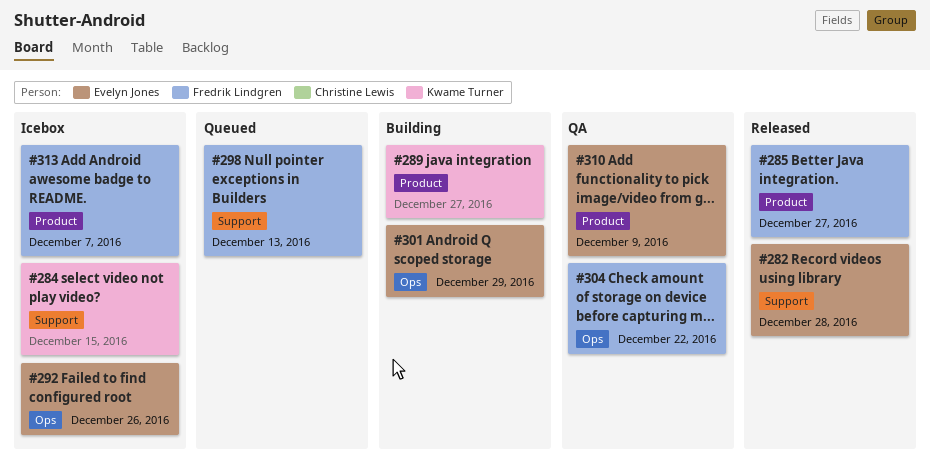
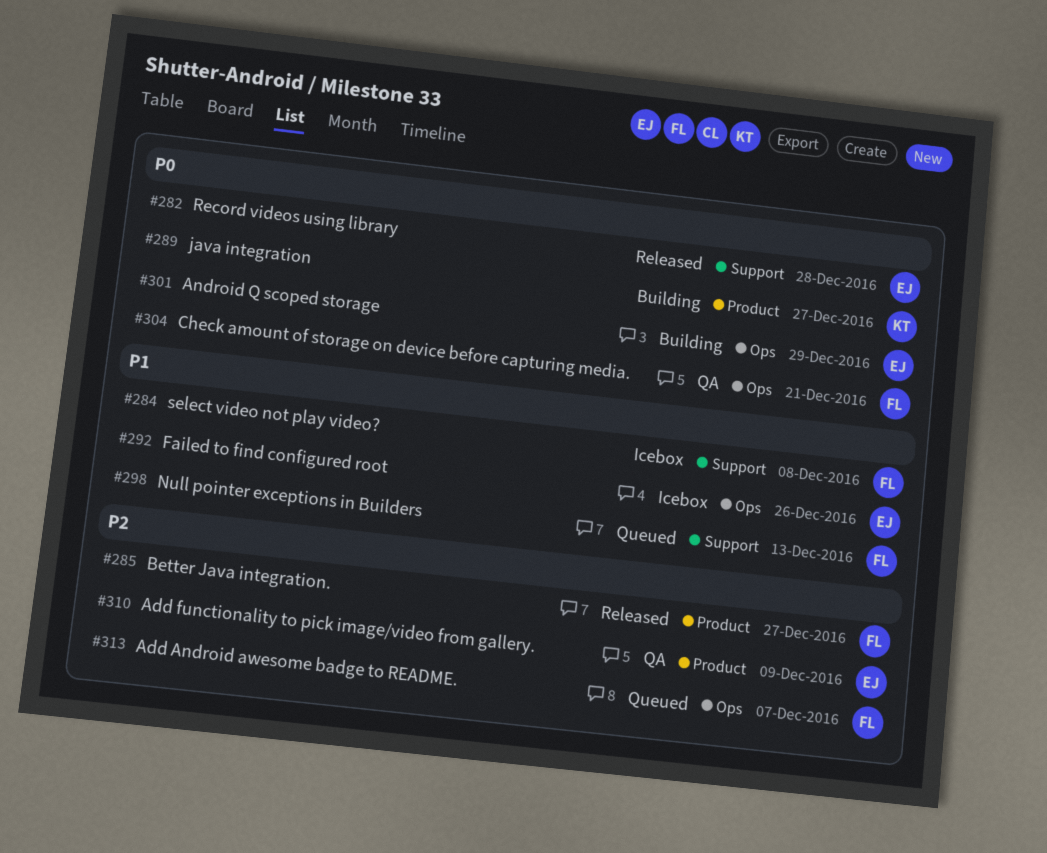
#284, owner: Kwame Turner -> Fredrik Lindgren
#284, due: Dec 15 -> Dec 8
#304, due: Dec 22 -> Dec 21
#313, status: Icebox -> Queued
#313, label: Product -> Ops

